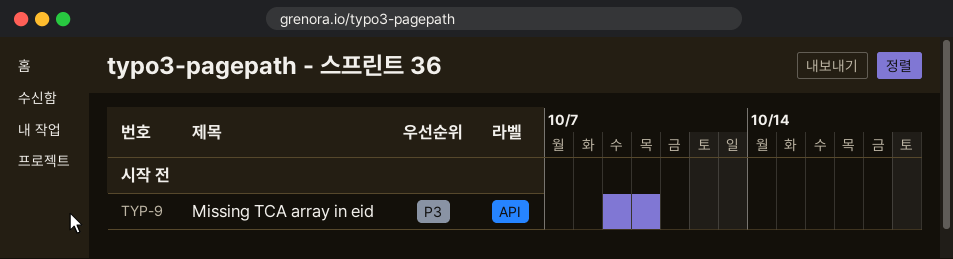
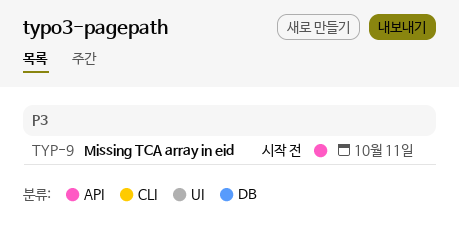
TYP-9, due: Oct 10 -> Oct 11

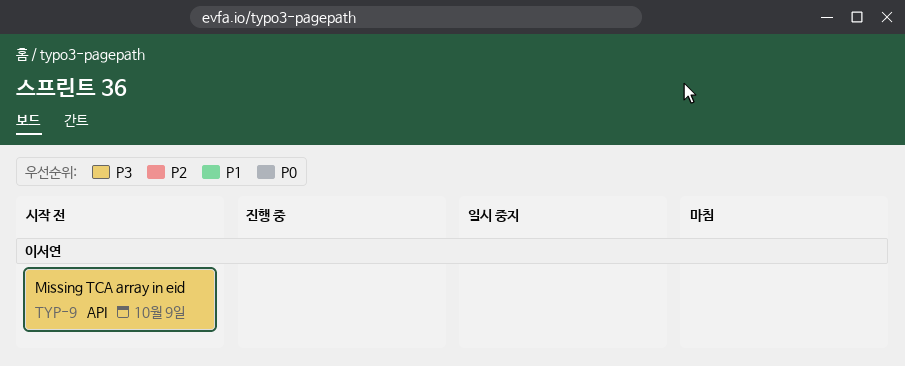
TYP-9, due: Oct 11 -> Oct 9

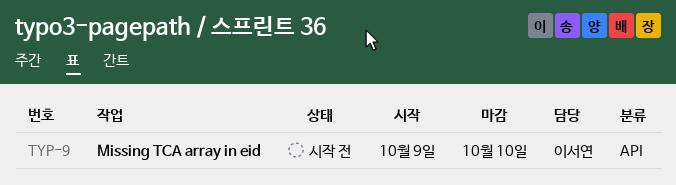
TYP-9, due: Oct 9 -> Oct 10

